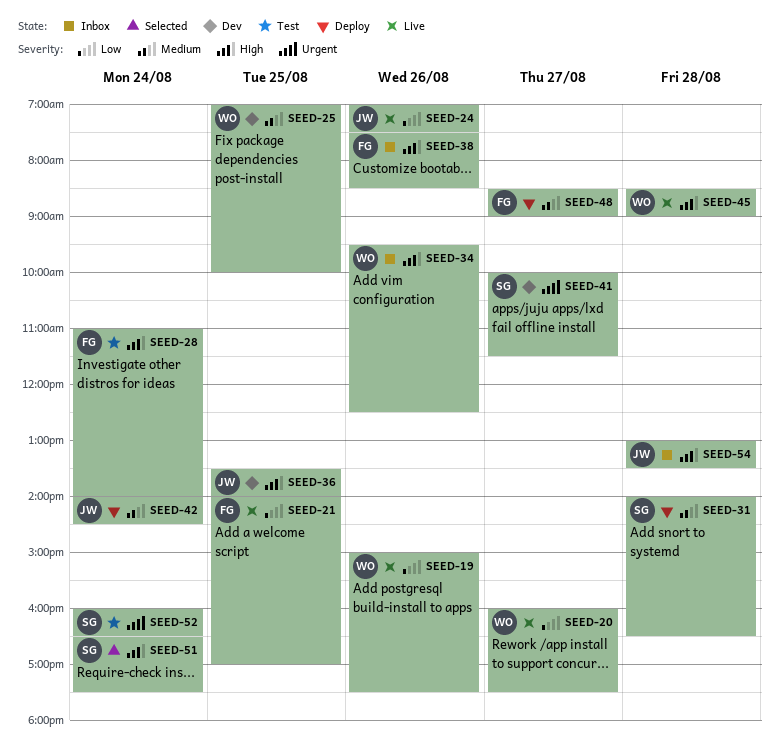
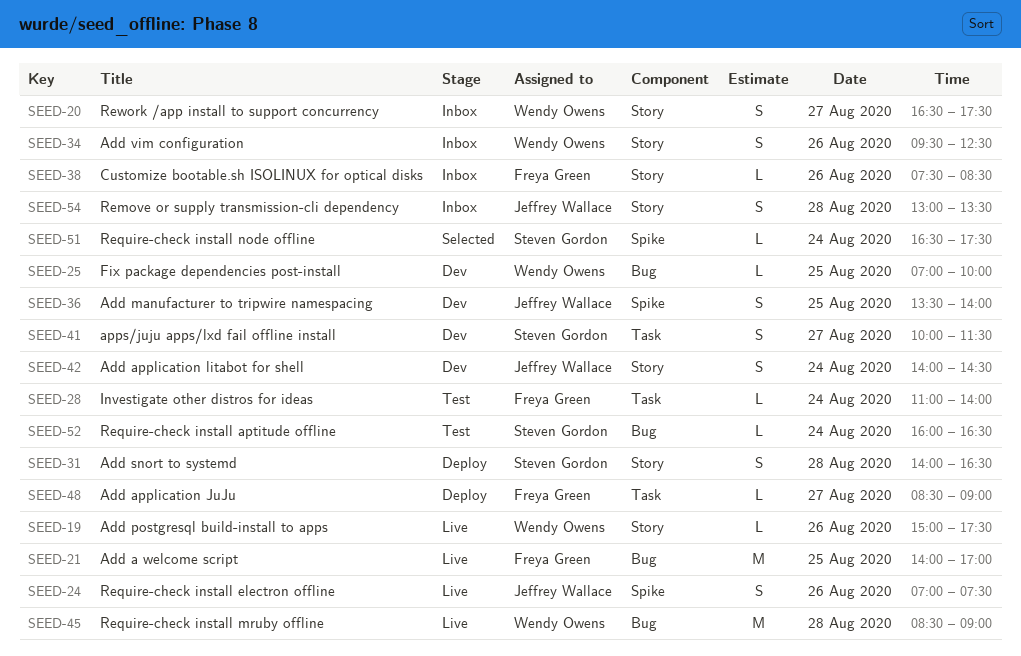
SEED-20, status: Live -> Inbox
SEED-20, begins: 16:00 -> 16:30
SEED-42, status: Deploy -> Dev

